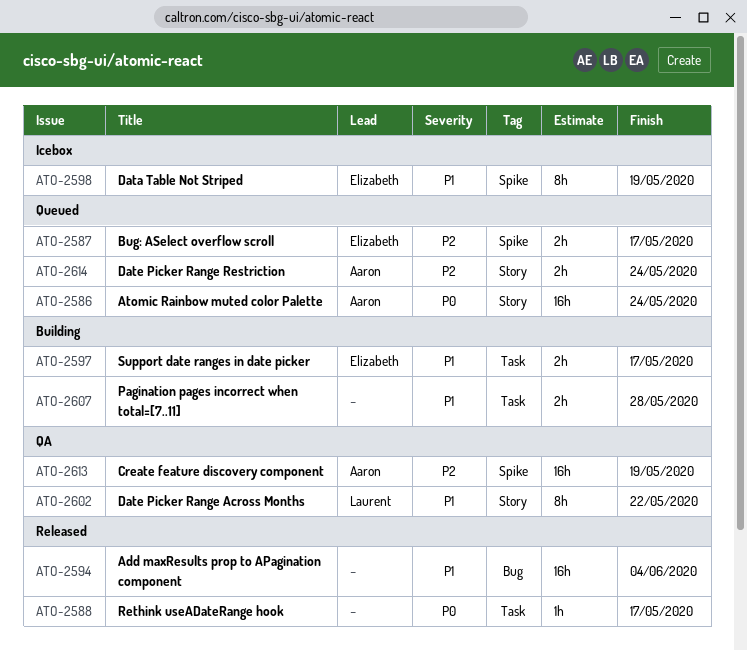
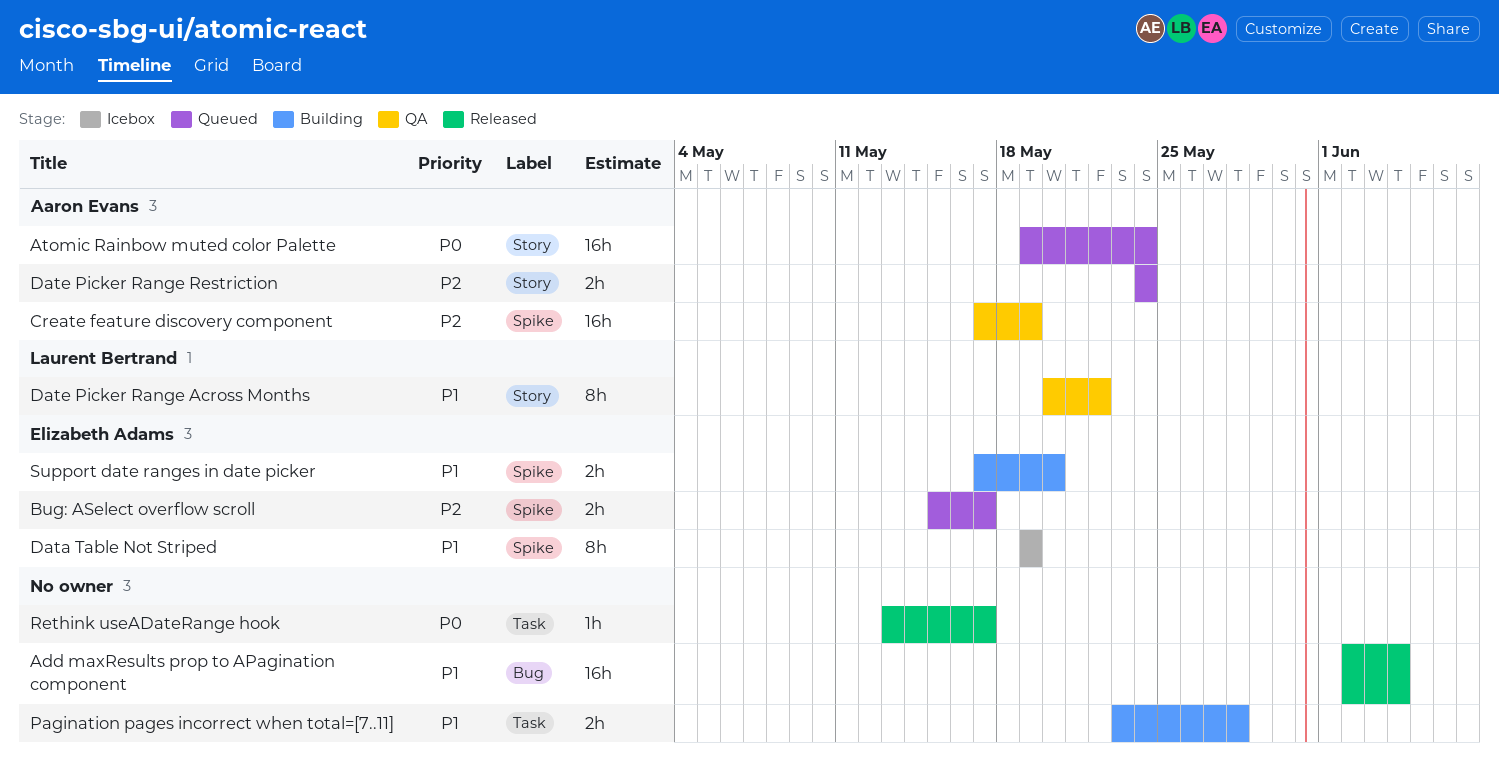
Support date ranges in date picker, label: Task -> Spike
Support date ranges in date picker, due: May 17 -> May 20

